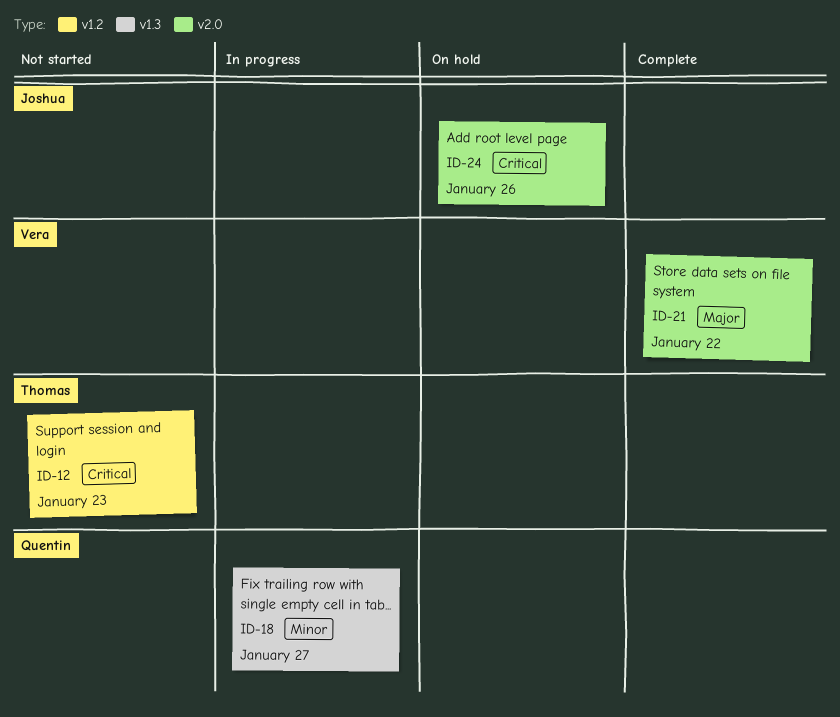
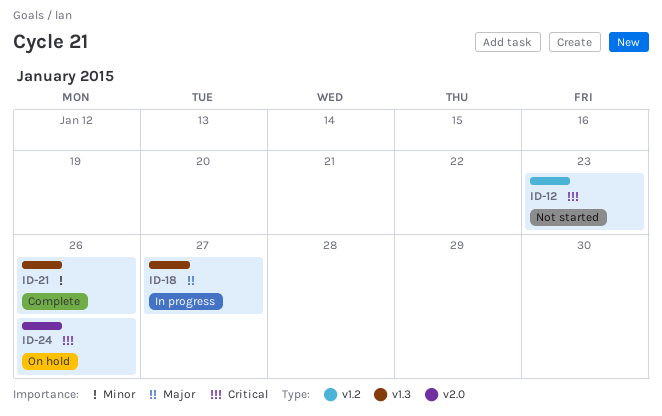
ID-18, priority: Minor -> Major
ID-21, priority: Major -> Minor
ID-21, label: v2.0 -> v1.3
ID-21, due: Jan 22 -> Jan 26

